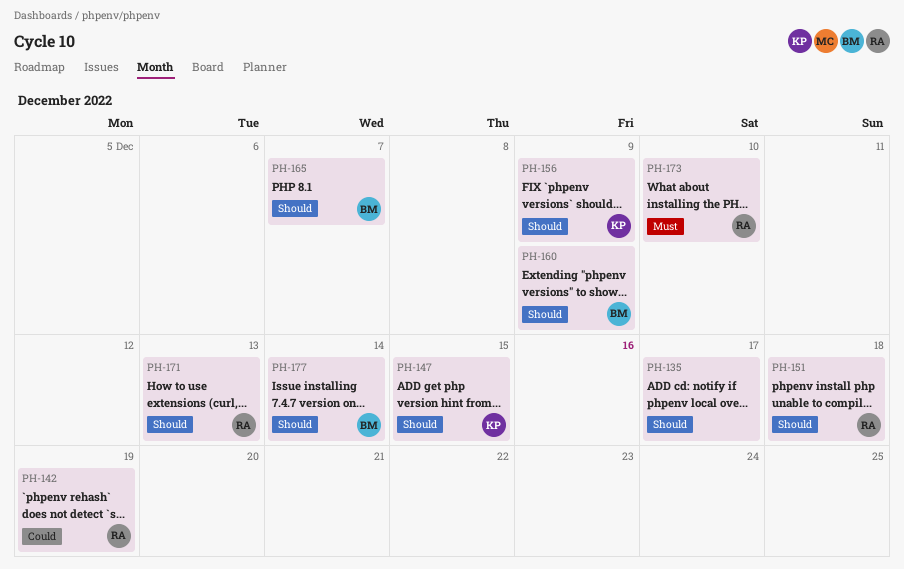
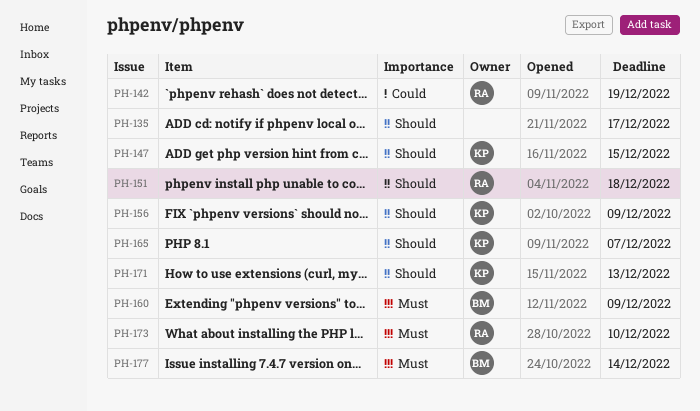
PH-160, priority: Should -> Must
PH-165, owner: BM -> KP
PH-171, owner: RA -> KP
PH-177, priority: Should -> Must

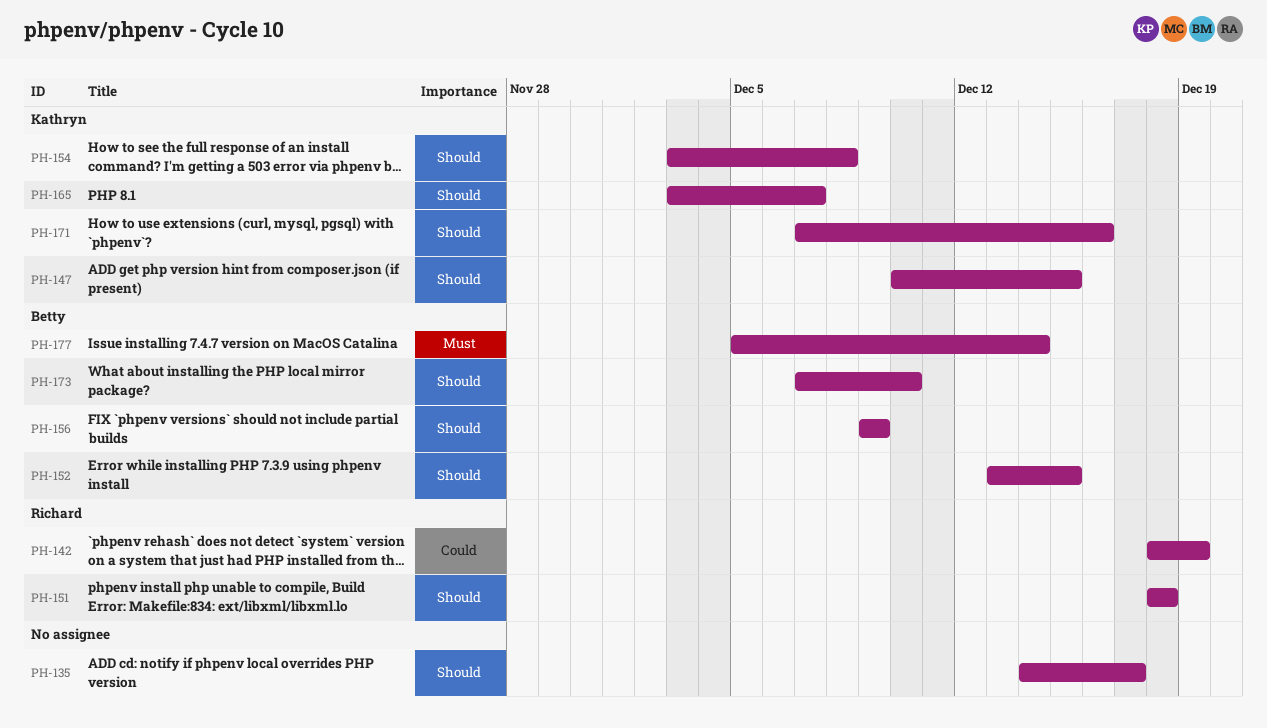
PH-152: none -> present
PH-154: none -> present
PH-156, owner: Kathryn -> Betty
PH-160: present -> none
PH-171, due: Dec 13 -> Dec 16
PH-173, owner: Richard -> Betty
PH-173, priority: Must -> Should

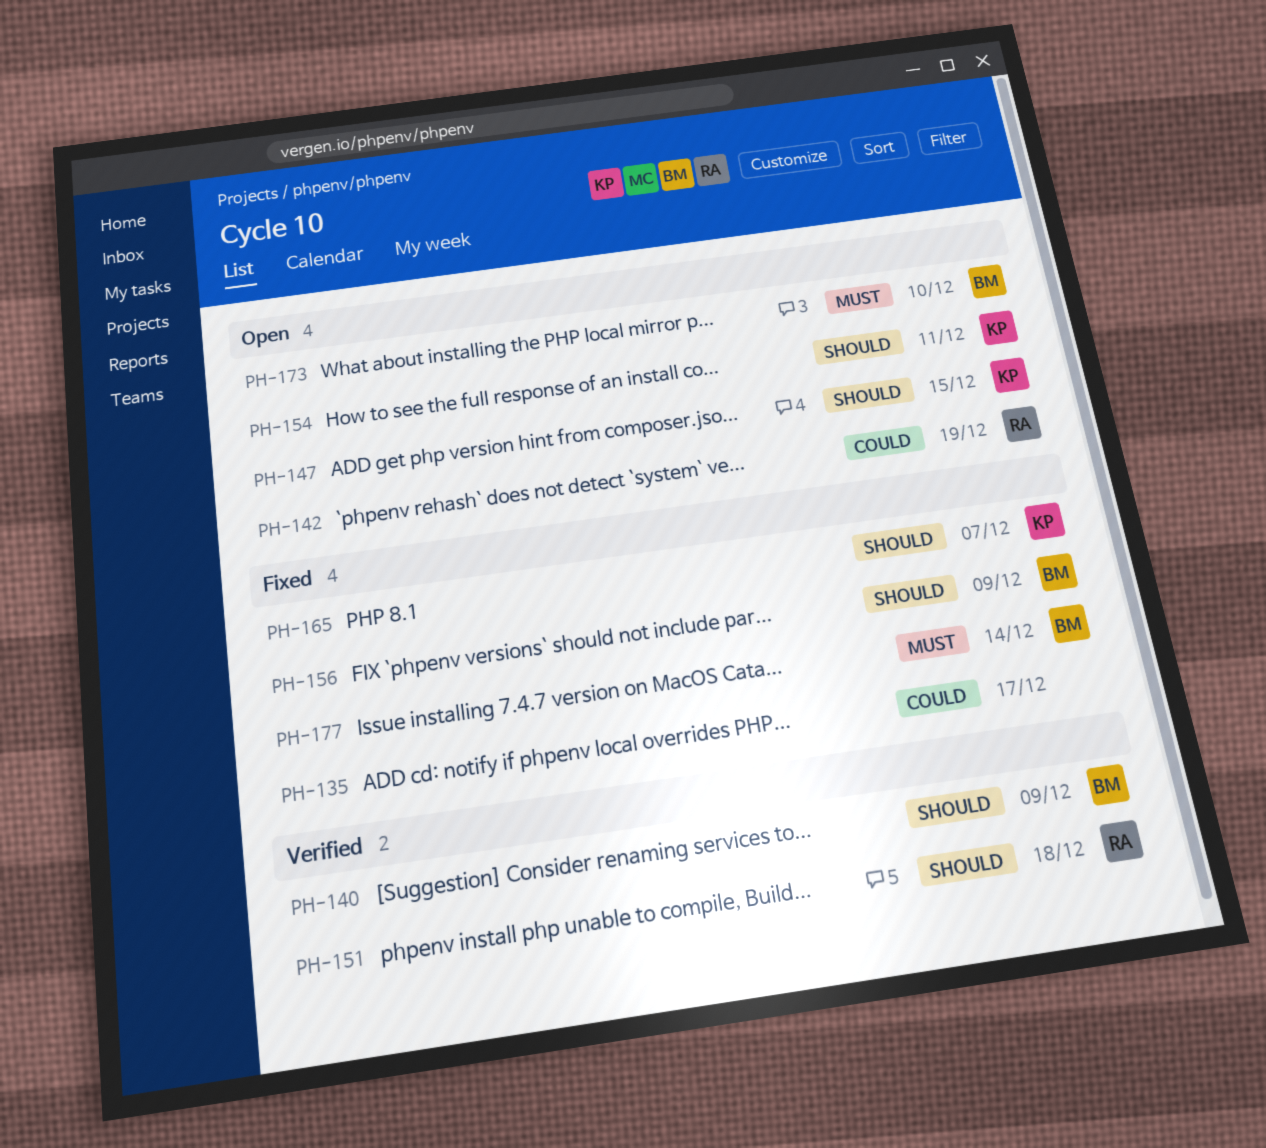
PH-135, priority: Should -> Could
PH-140: none -> present
PH-152: present -> none
PH-154, due: Dec 8 -> Dec 11
PH-171: present -> none
PH-173, priority: Should -> Must

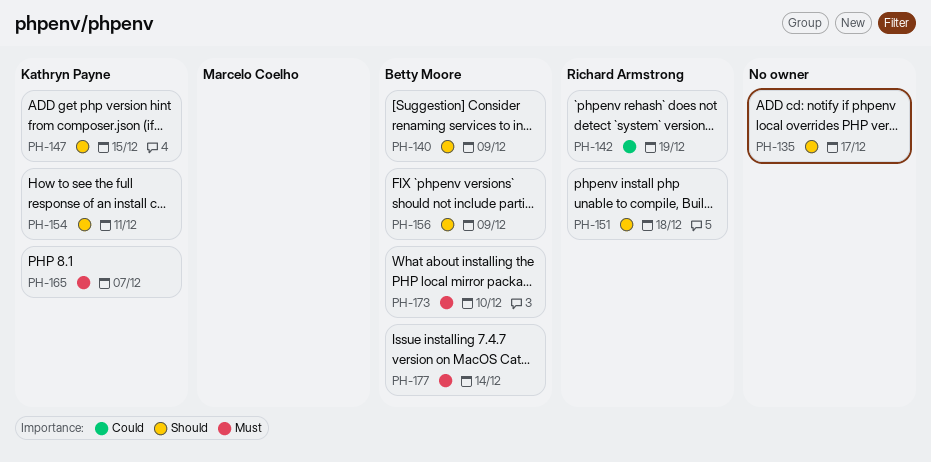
PH-135, priority: Could -> Should
PH-165, priority: Should -> Must

